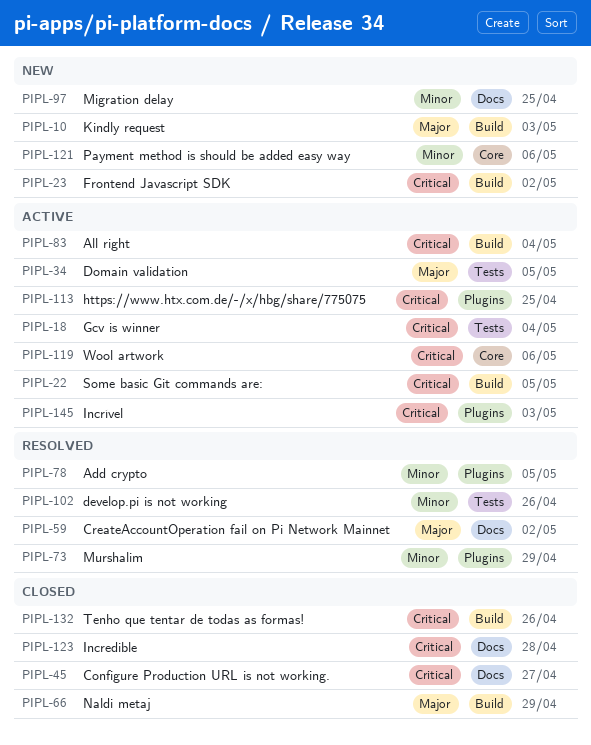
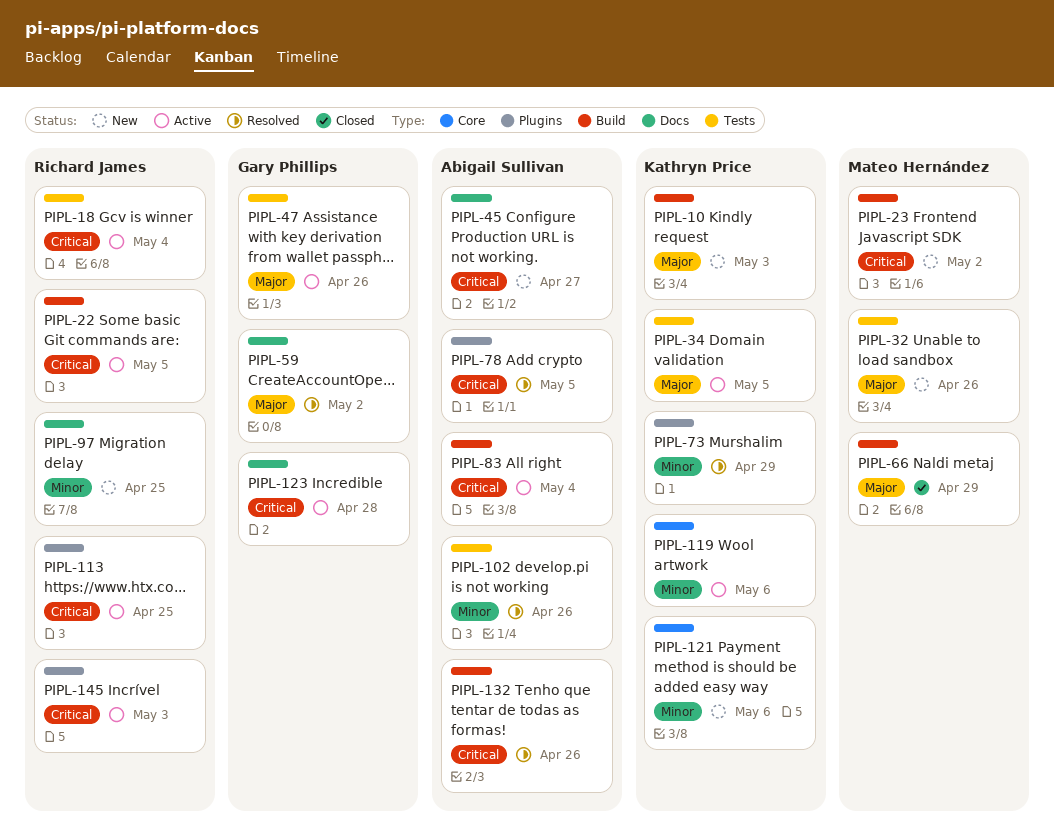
PIPL-32: none -> present
PIPL-45, status: Closed -> New
PIPL-47: none -> present
PIPL-78, priority: Minor -> Critical
PIPL-119, priority: Critical -> Minor
PIPL-123, status: Closed -> Active
PIPL-132, status: Closed -> Resolved

